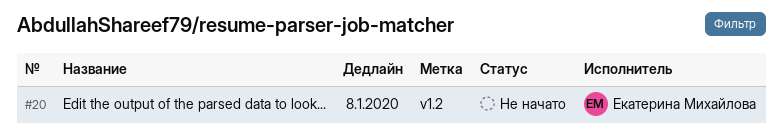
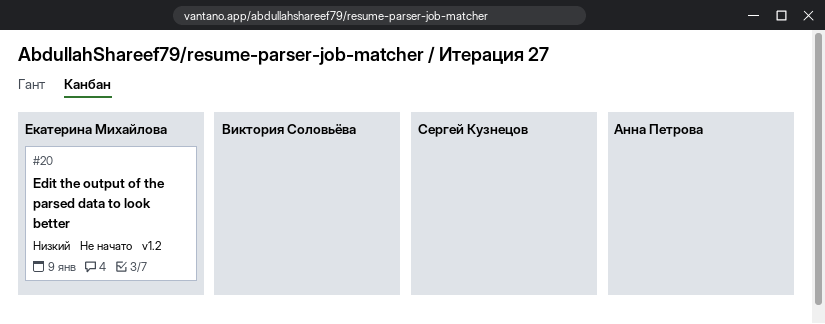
#20, due: Jan 8 -> Jan 9

